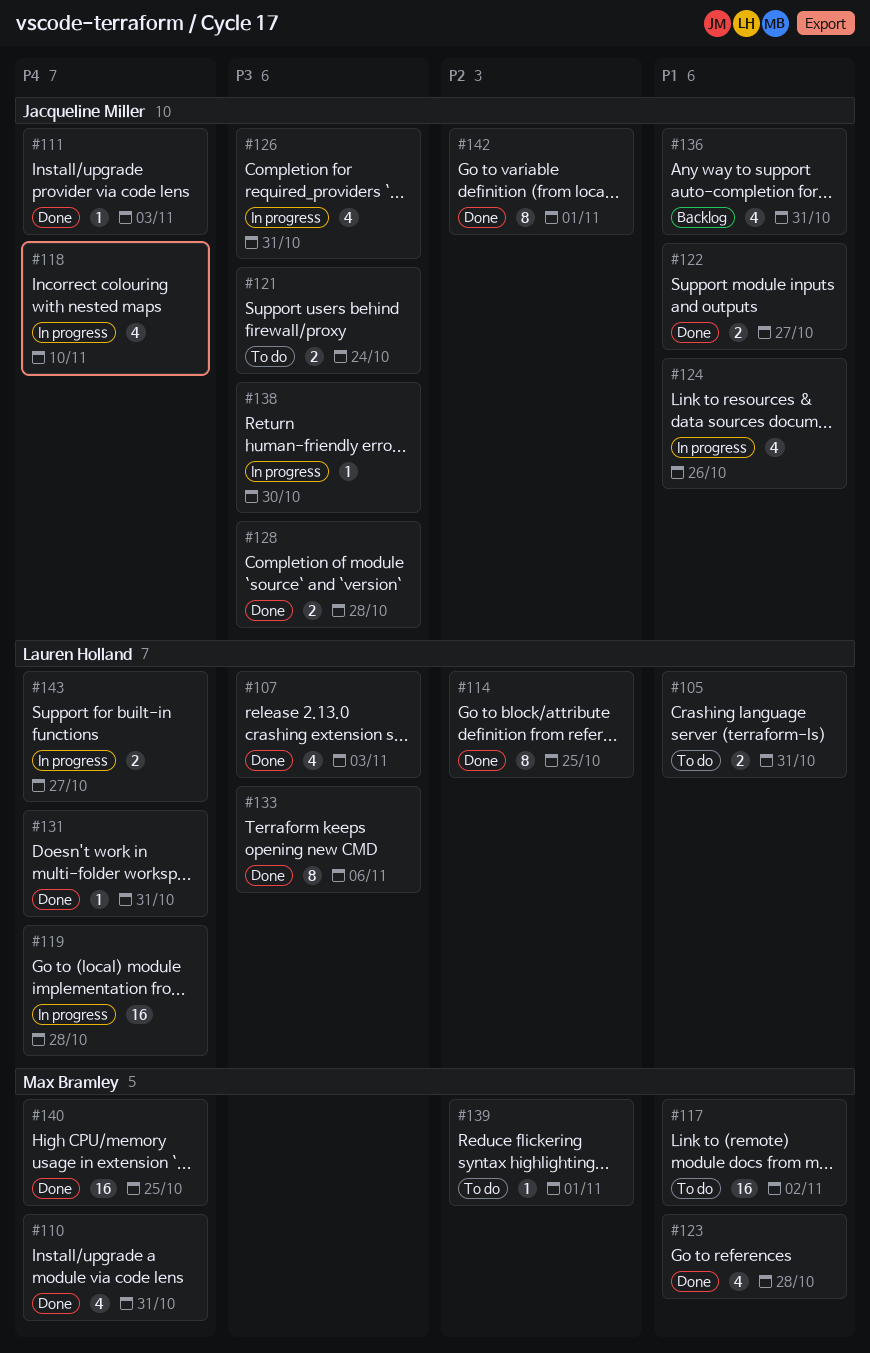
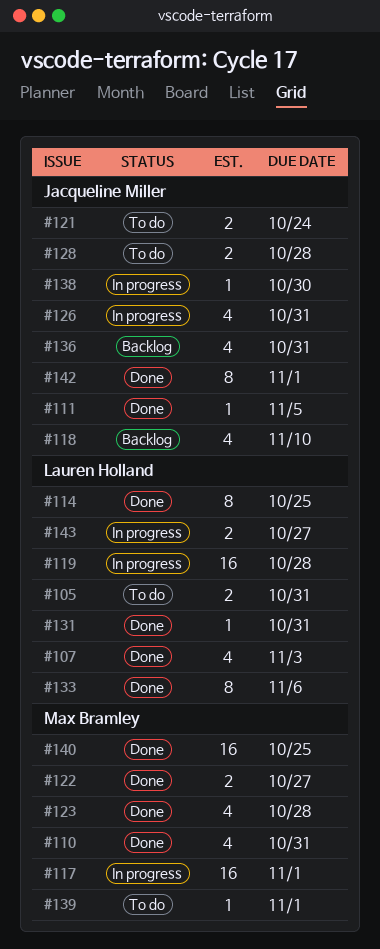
#111, due: Nov 3 -> Nov 5
#117, status: To do -> In progress
#117, due: Nov 2 -> Nov 1
#118, status: In progress -> Backlog
#122, owner: Jacqueline Miller -> Max Bramley
#124: present -> none
#128, status: Done -> To do

